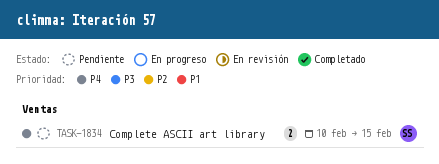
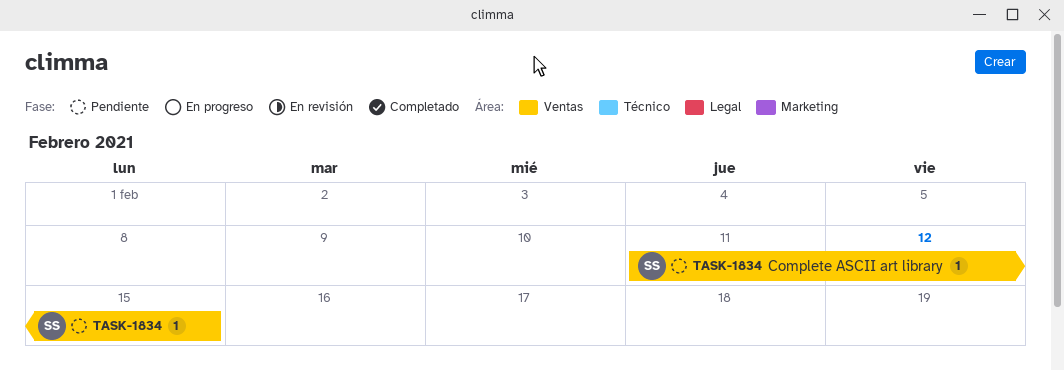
TASK-1834, estimate: 2 -> 1
TASK-1834, start: Feb 10 -> Feb 11

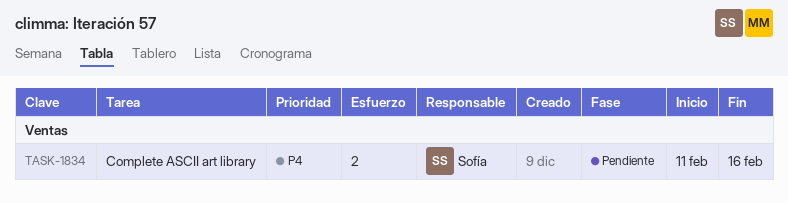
TASK-1834, estimate: 1 -> 2
TASK-1834, due: Feb 15 -> Feb 16

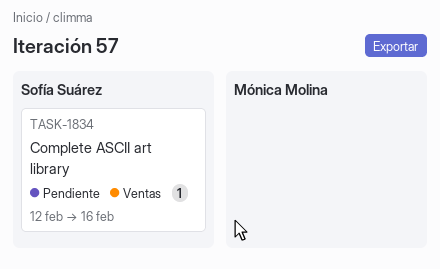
TASK-1834, estimate: 2 -> 1
TASK-1834, start: Feb 11 -> Feb 12

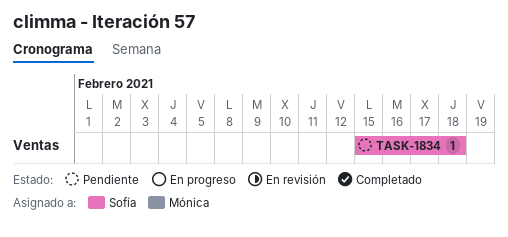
TASK-1834, start: Feb 12 -> Feb 15
TASK-1834, due: Feb 16 -> Feb 18

